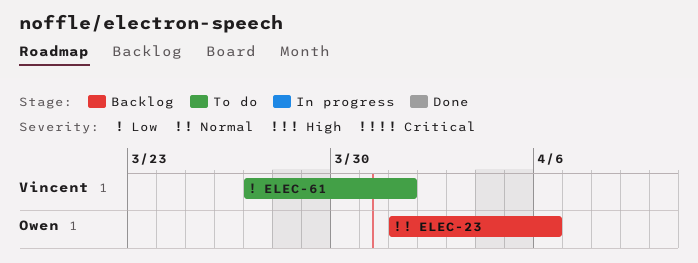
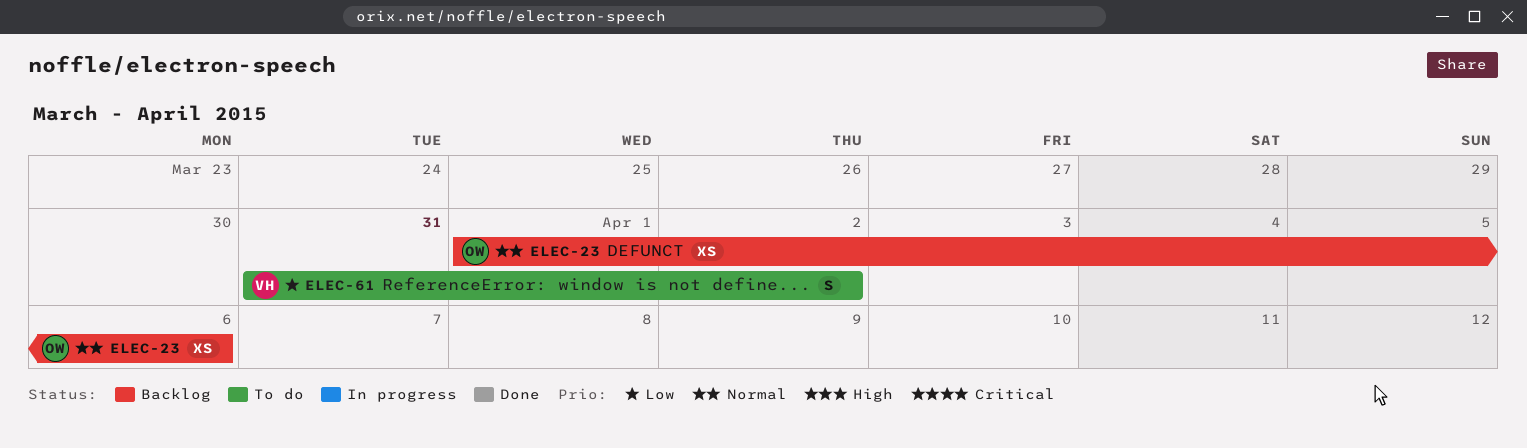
ELEC-61, start: Mar 27 -> Mar 31
ELEC-61, due: Apr 1 -> Apr 2

